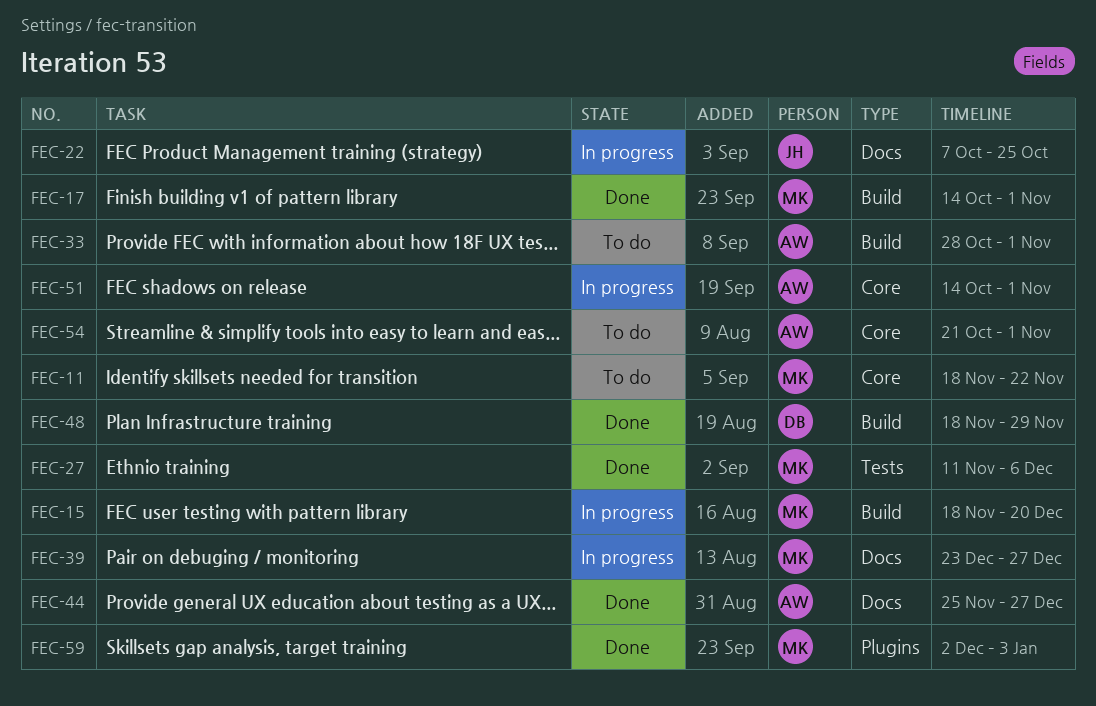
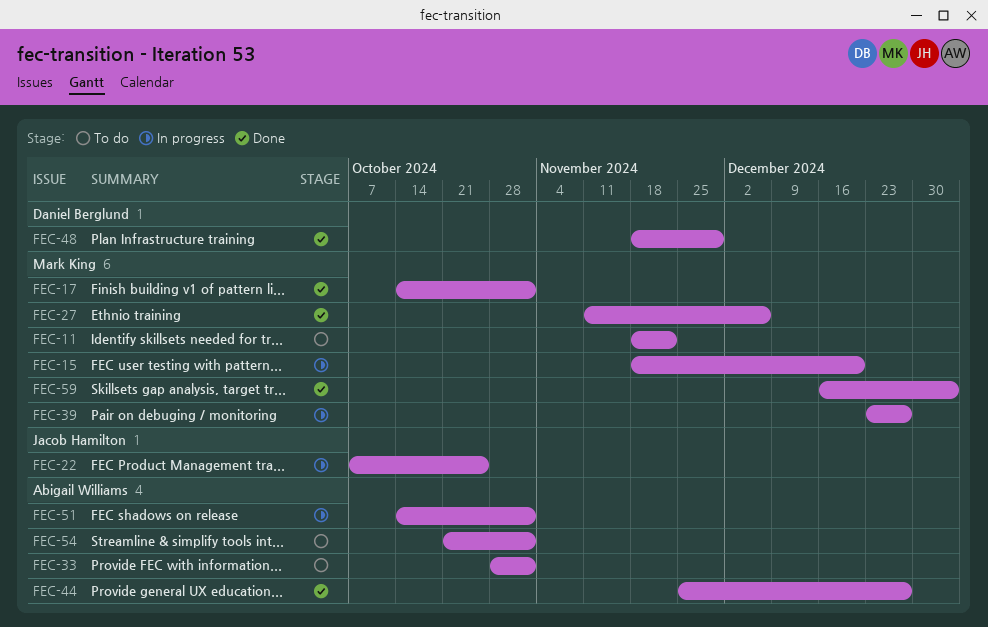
FEC-59, start: Dec 2 -> Dec 16

